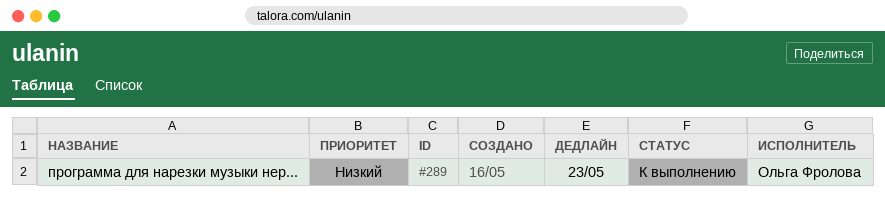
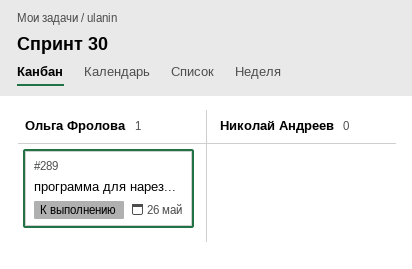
#289, due: May 23 -> May 26

